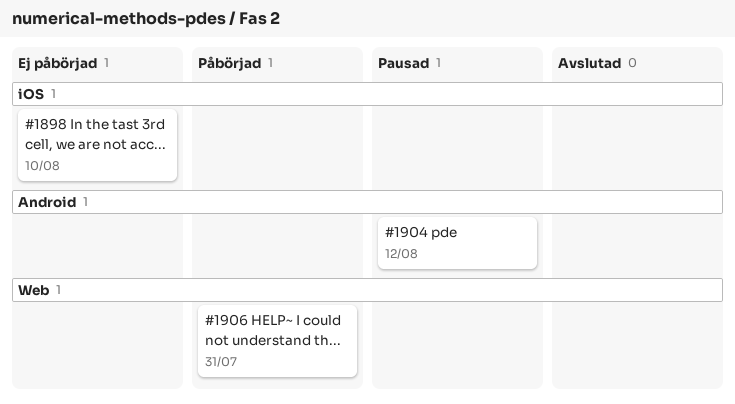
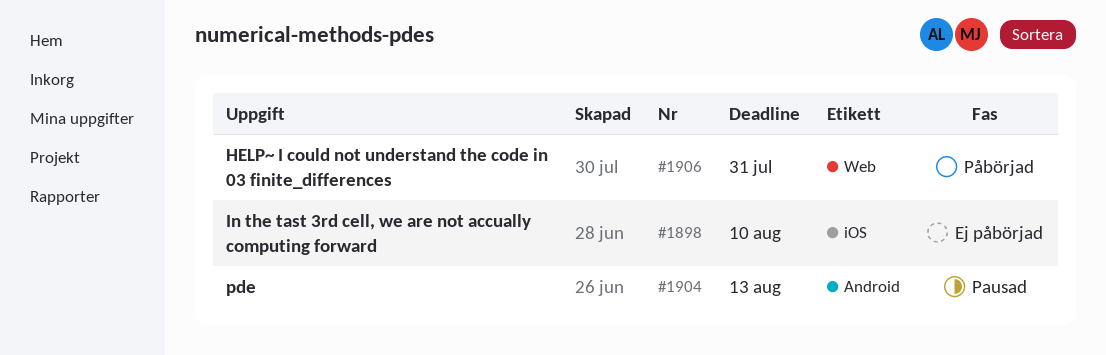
#1904, due: Aug 12 -> Aug 13

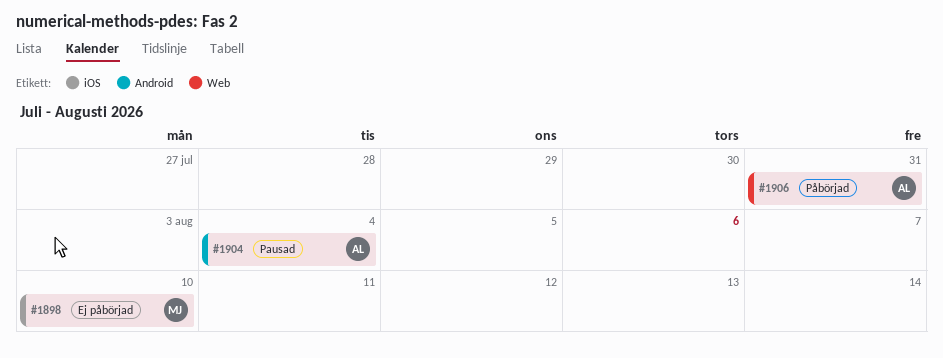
#1904, due: Aug 13 -> Aug 4

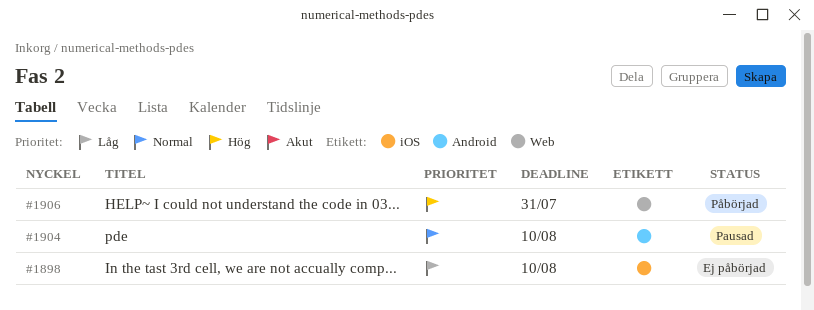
#1904, due: Aug 4 -> Aug 10

